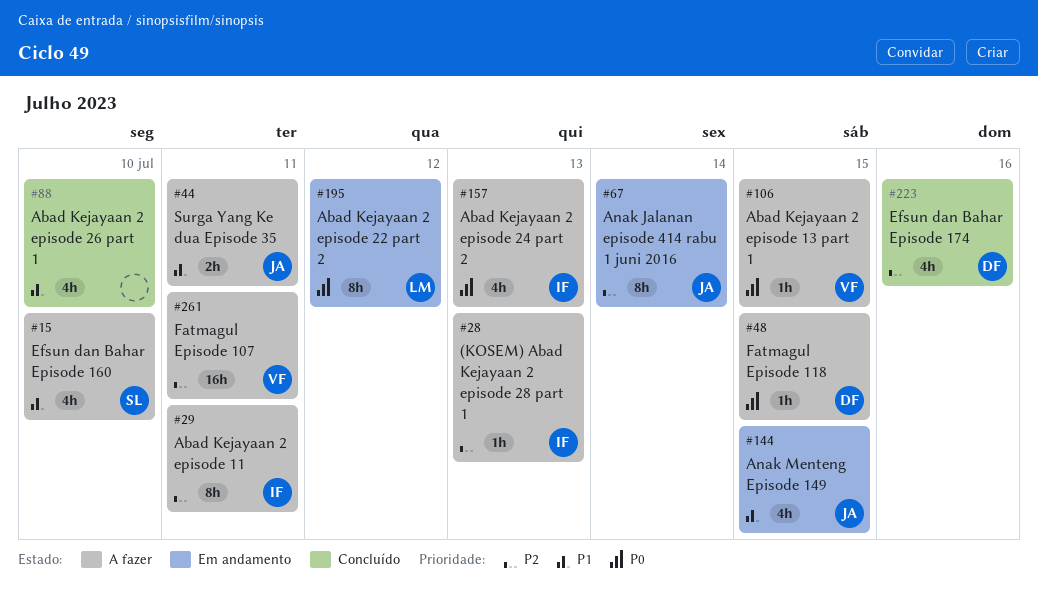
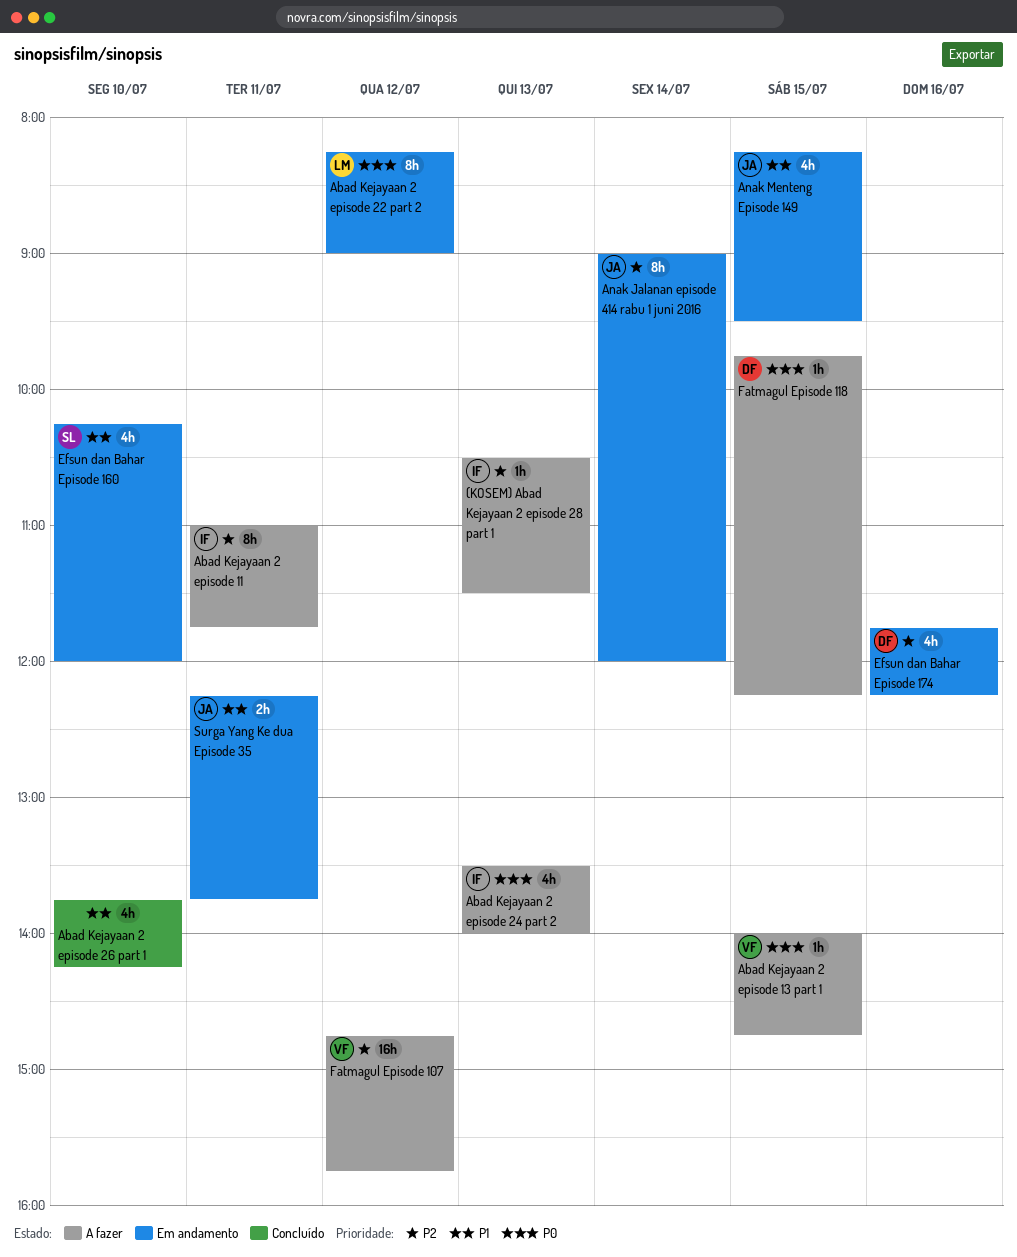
Efsun dan Bahar Episode 160, status: A fazer -> Em andamento
Efsun dan Bahar Episode 174, status: Concluído -> Em andamento
Fatmagul Episode 107, day: Jul 11 -> Jul 12
Surga Yang Ke dua Episode 35, status: A fazer -> Em andamento

